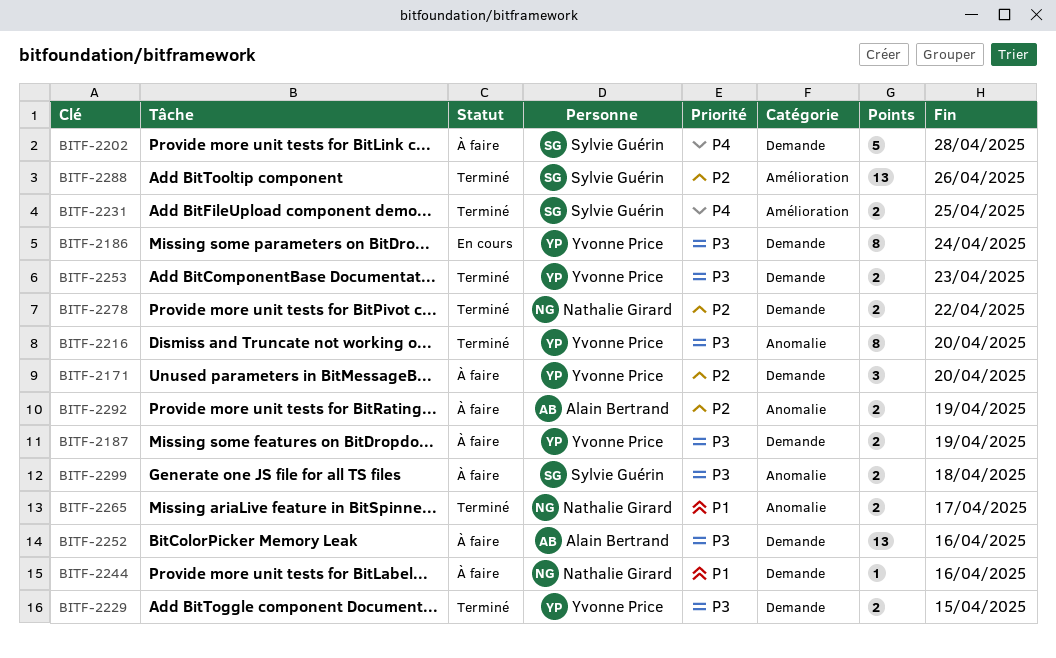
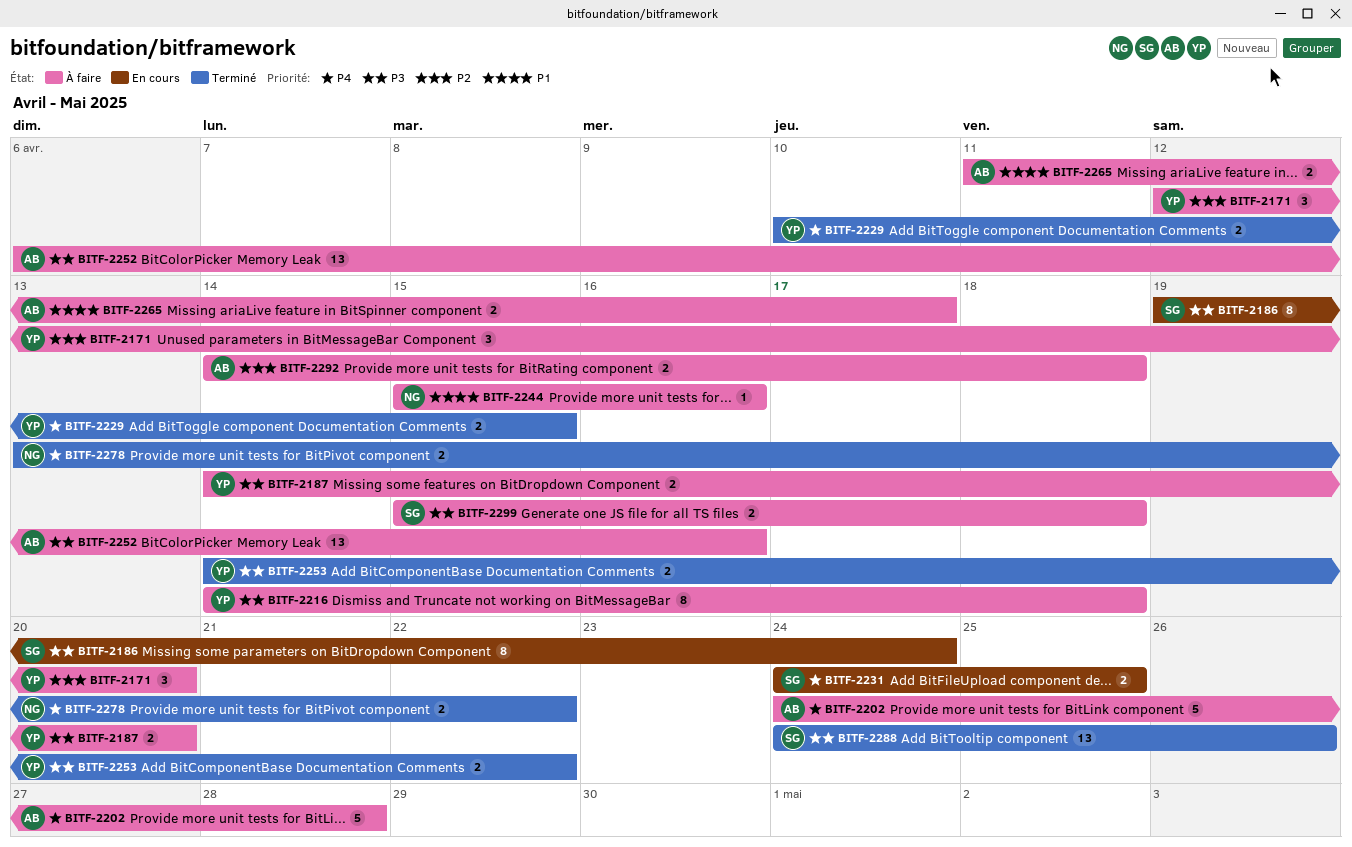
BITF-2186, owner: Yvonne Price -> Sylvie Guérin
BITF-2187, due: Apr 19 -> Apr 20
BITF-2202, owner: Sylvie Guérin -> Alain Bertrand
BITF-2216, status: Terminé -> À faire
BITF-2216, due: Apr 20 -> Apr 18
BITF-2229, priority: P3 -> P4
BITF-2231, status: Terminé -> En cours
BITF-2253, due: Apr 23 -> Apr 22
BITF-2265, status: Terminé -> À faire
BITF-2265, owner: Nathalie Girard -> Alain Bertrand
BITF-2278, priority: P2 -> P4
BITF-2288, priority: P2 -> P3
BITF-2292, due: Apr 19 -> Apr 18

